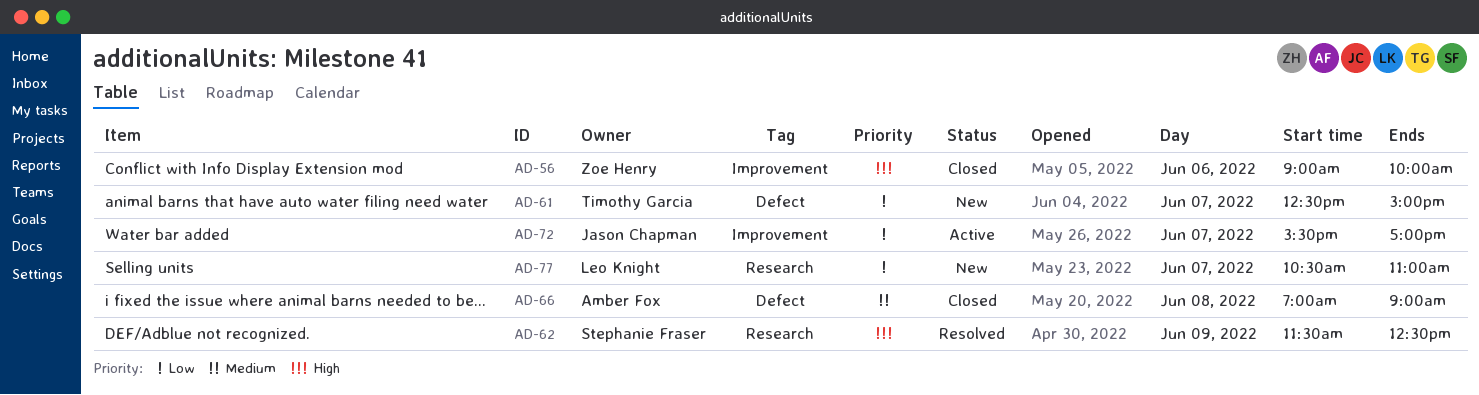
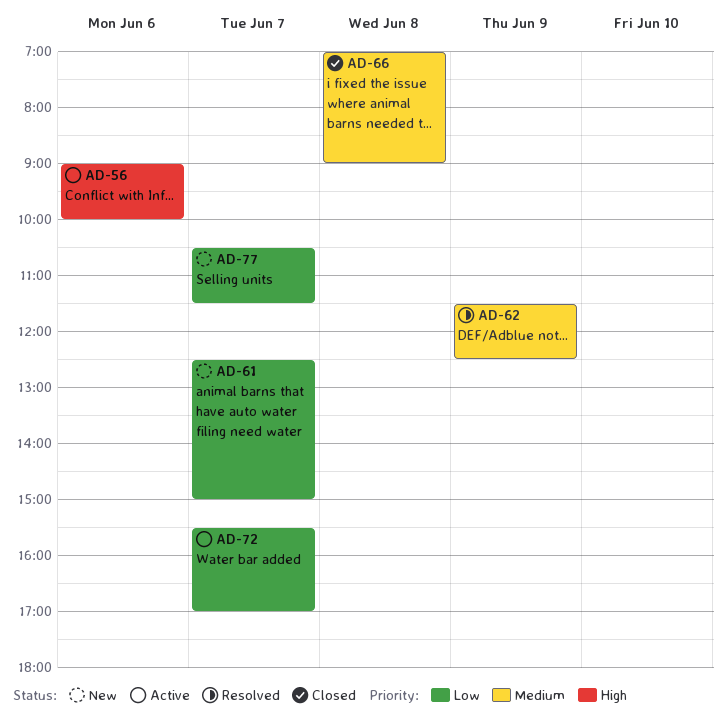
AD-56, status: Closed -> Active
AD-62, priority: High -> Medium
AD-77, ends: 11:00 -> 11:30

